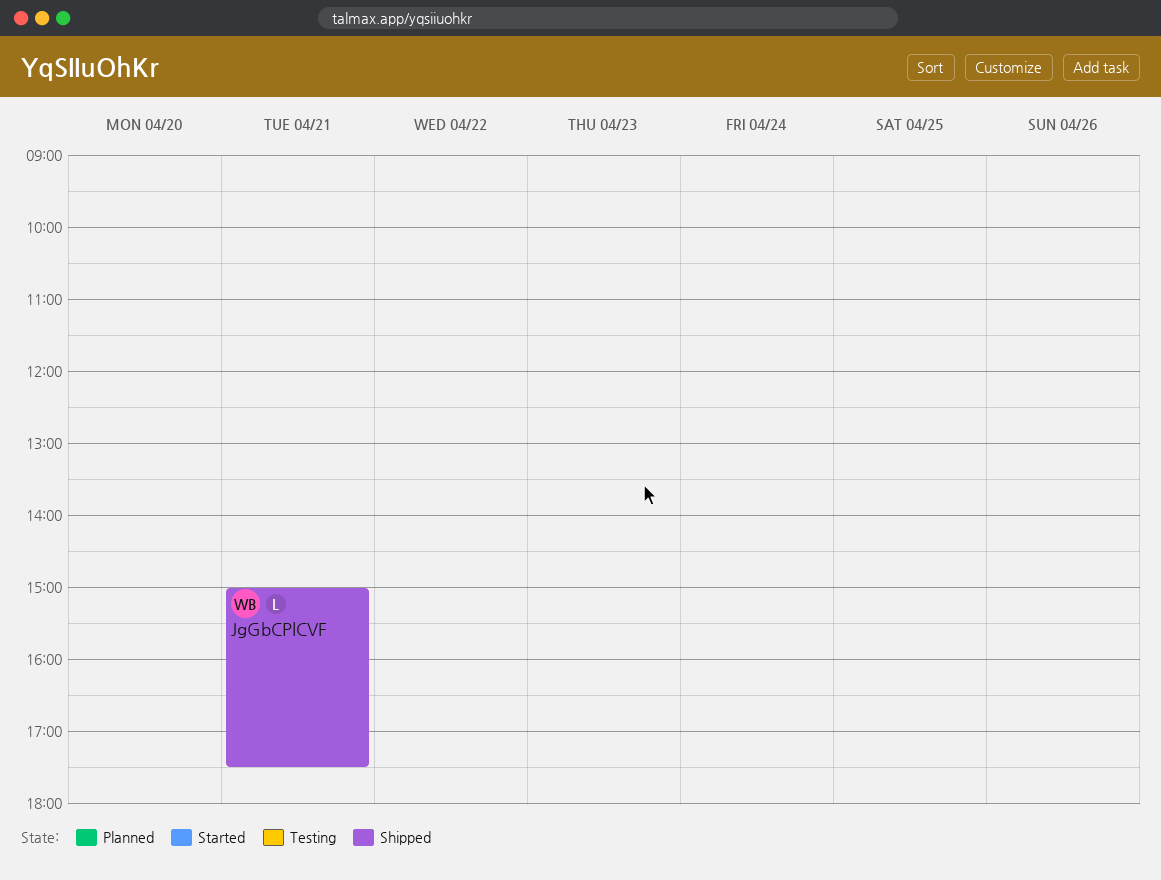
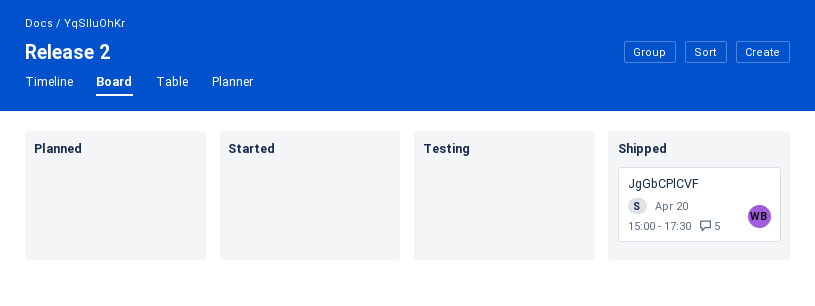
JgGbCPlCVF, estimate: L -> S
JgGbCPlCVF, day: Apr 21 -> Apr 20

